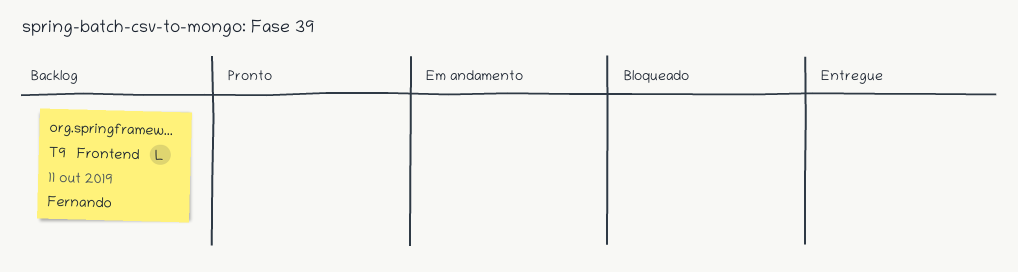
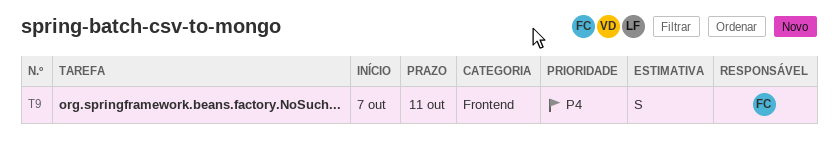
T9, estimate: L -> S

